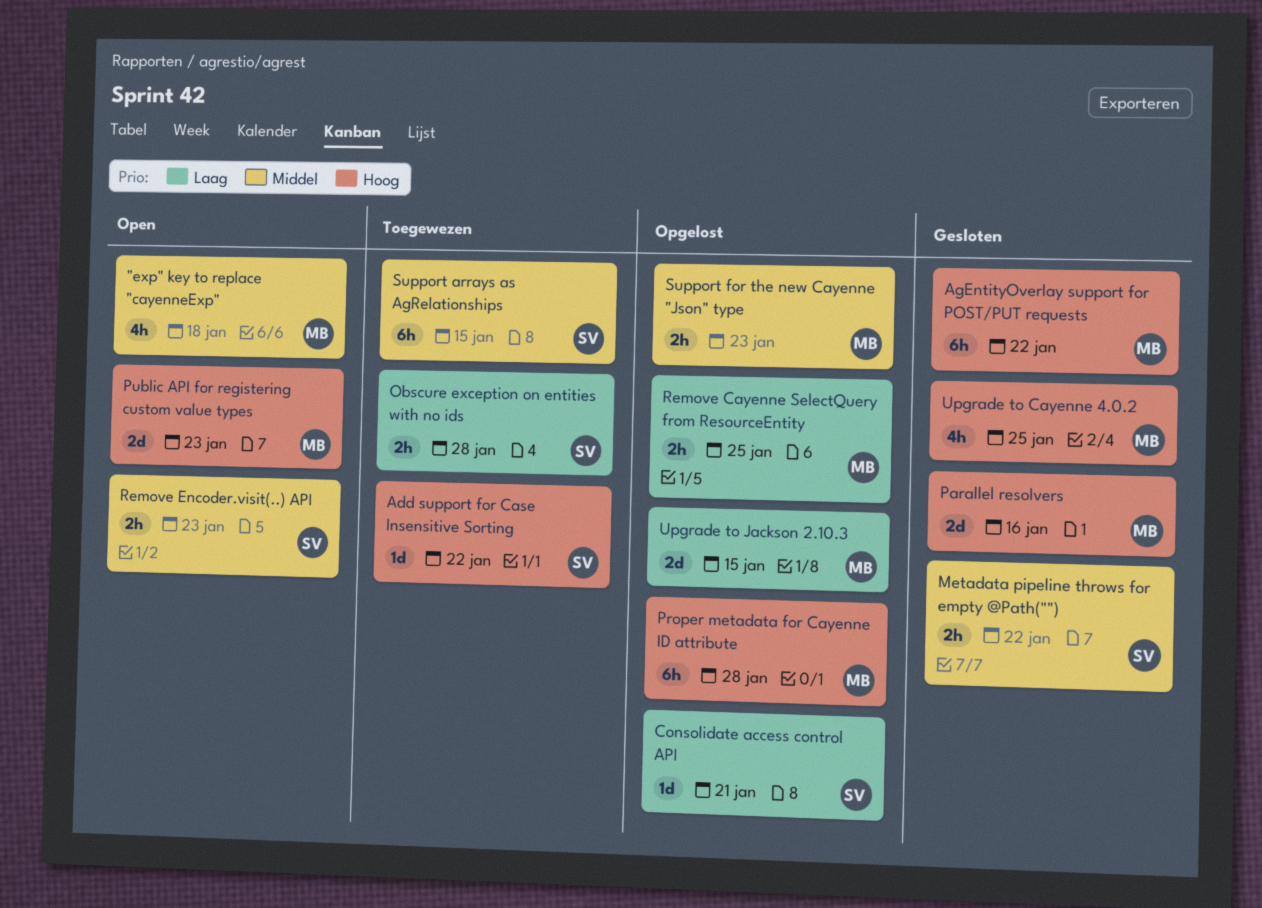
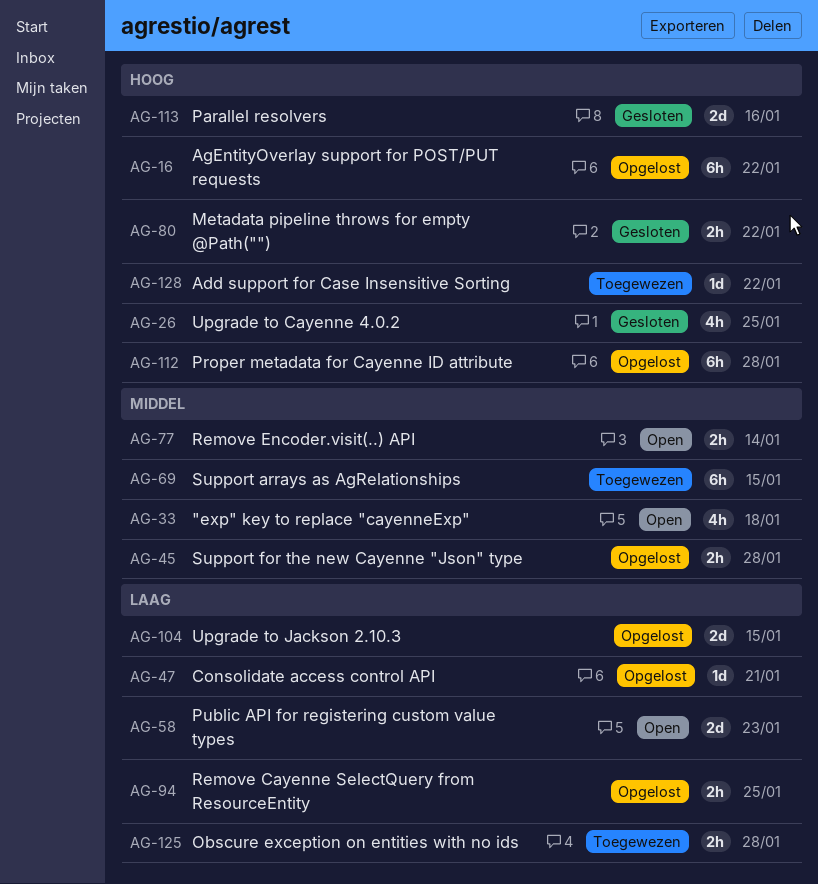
AgEntityOverlay support for POST/PUT requests, status: Gesloten -> Opgelost
Metadata pipeline throws for empty @Path(""), priority: Middel -> Hoog
Public API for registering custom value types, priority: Hoog -> Laag
Remove Encoder.visit(..) API, due: Jan 23 -> Jan 14
Support for the new Cayenne "Json" type, due: Jan 23 -> Jan 28

